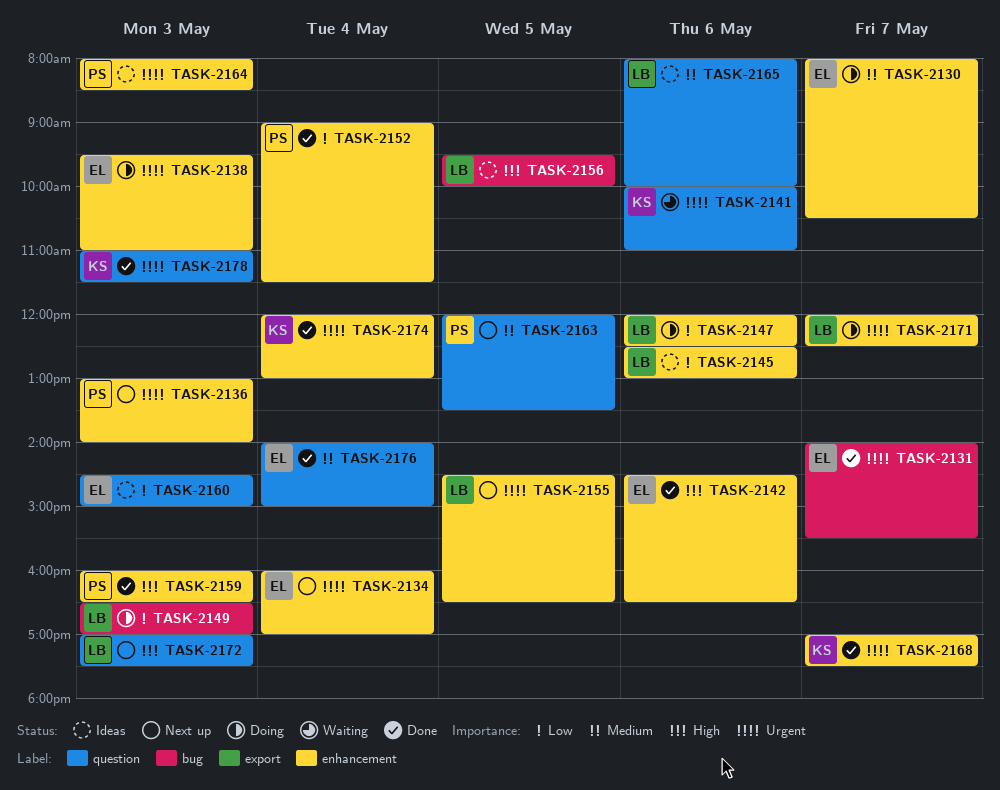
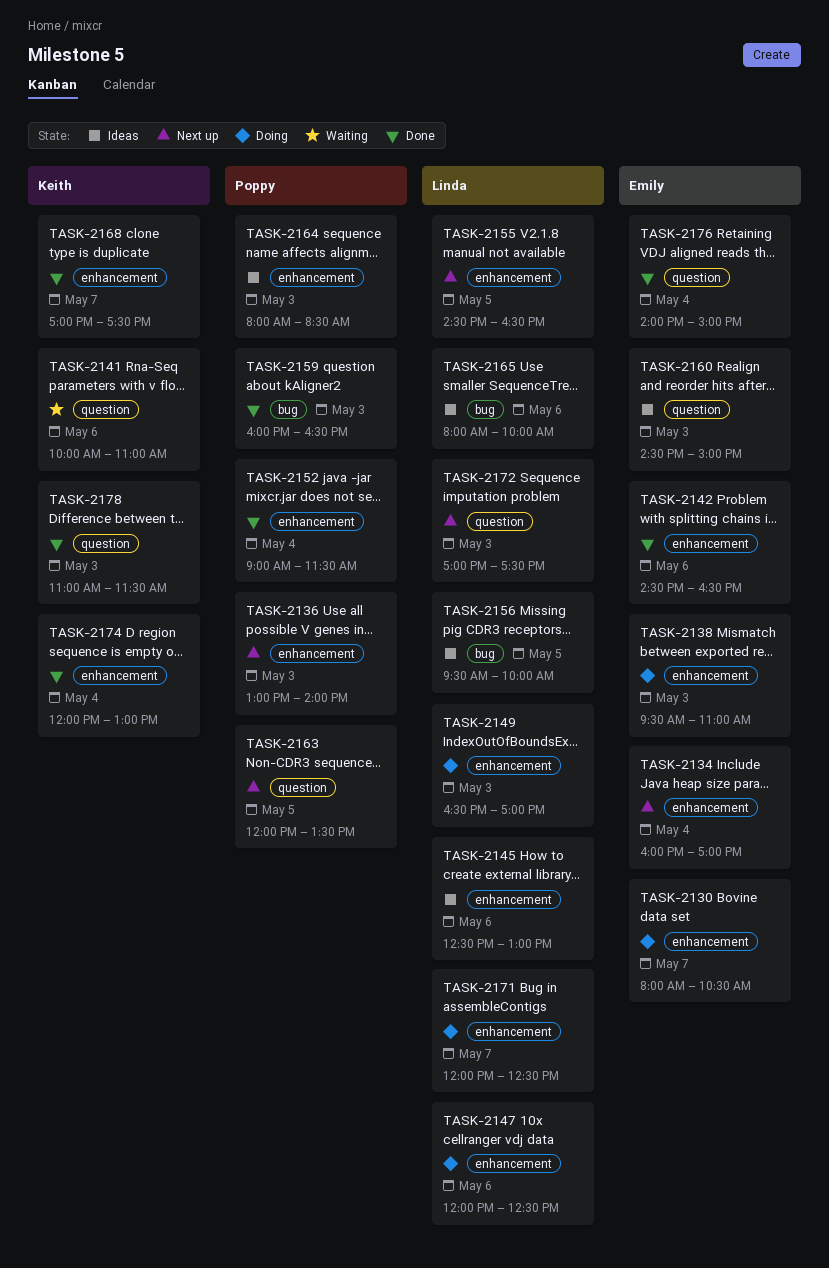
TASK-2131: present -> none
TASK-2149, label: bug -> enhancement
TASK-2159, label: enhancement -> bug
TASK-2165, label: question -> bug

